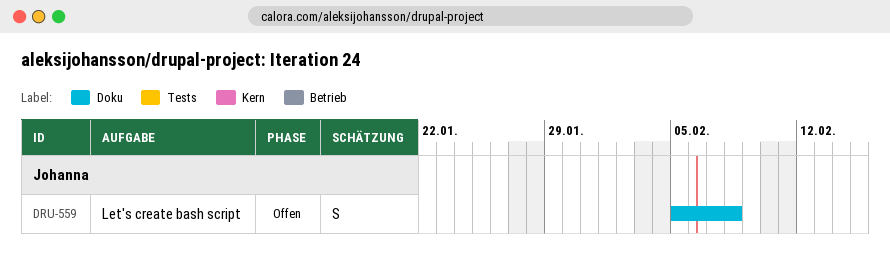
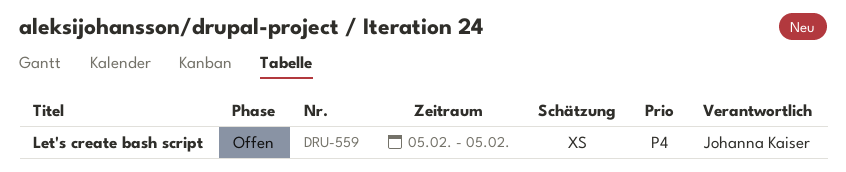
DRU-559, estimate: S -> XS
DRU-559, due: Feb 8 -> Feb 5

